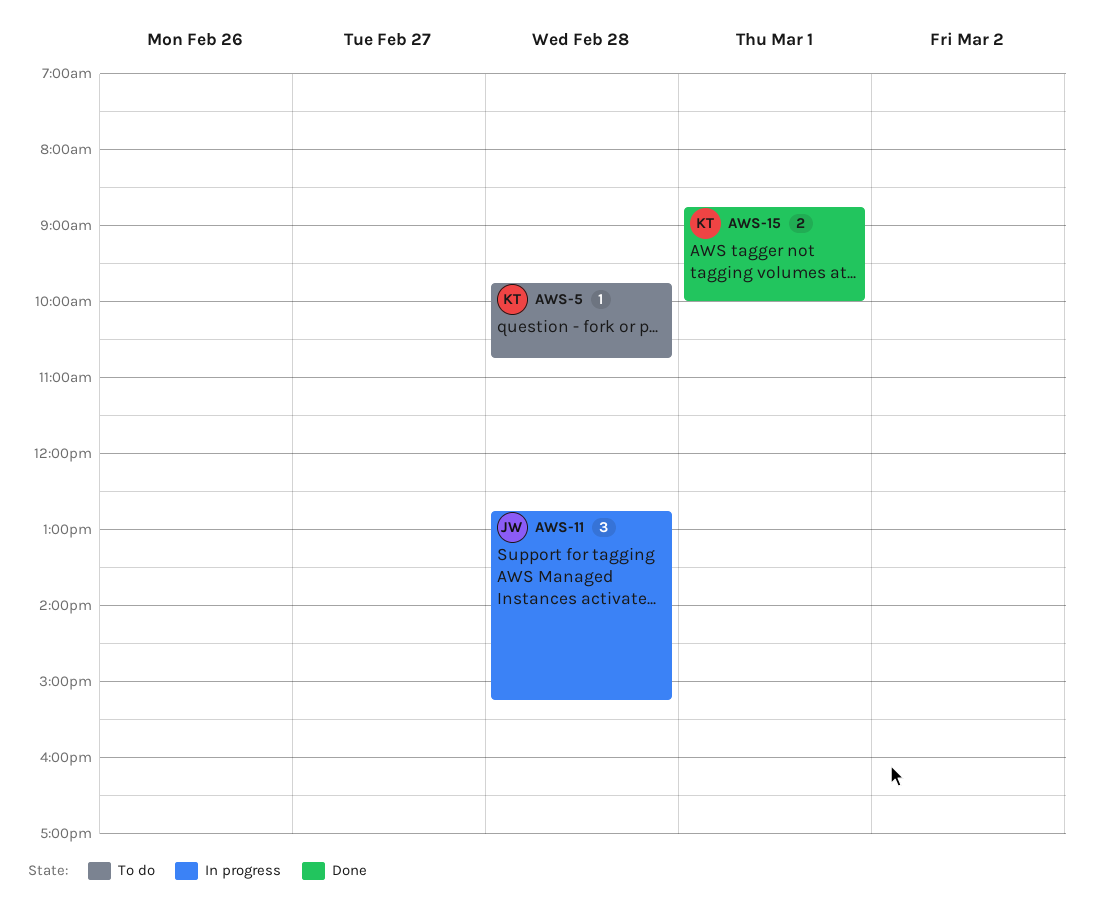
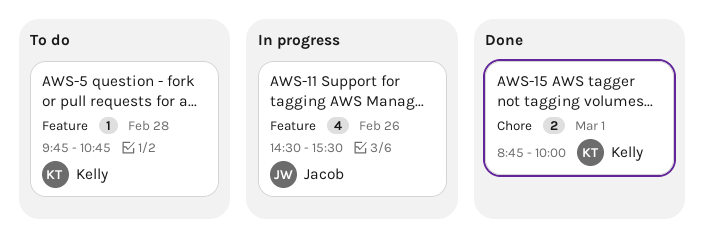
AWS-11, estimate: 3 -> 4
AWS-11, day: Feb 28 -> Feb 26
AWS-11, begins: 12:45 -> 14:30
AWS-11, ends: 15:15 -> 15:30

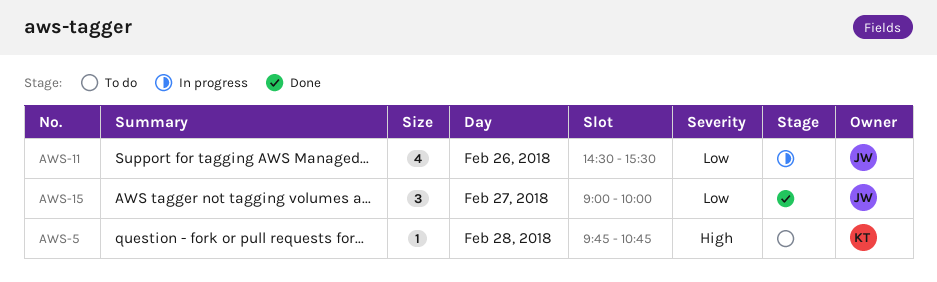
AWS-15, owner: Kelly -> Jacob
AWS-15, estimate: 2 -> 3
AWS-15, day: Mar 1 -> Feb 27
AWS-15, begins: 08:45 -> 09:00

